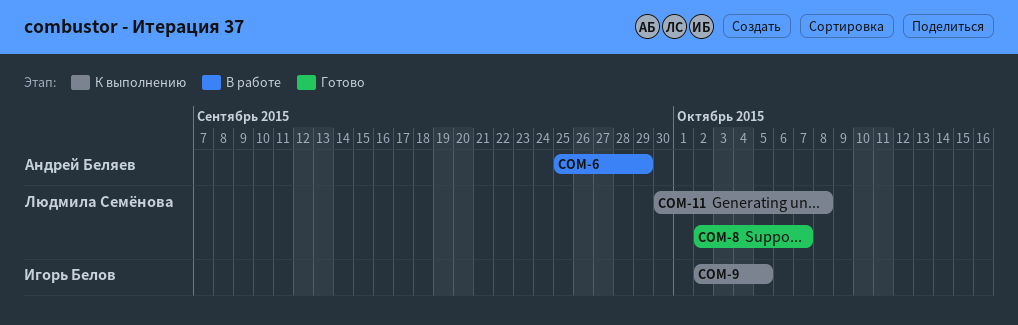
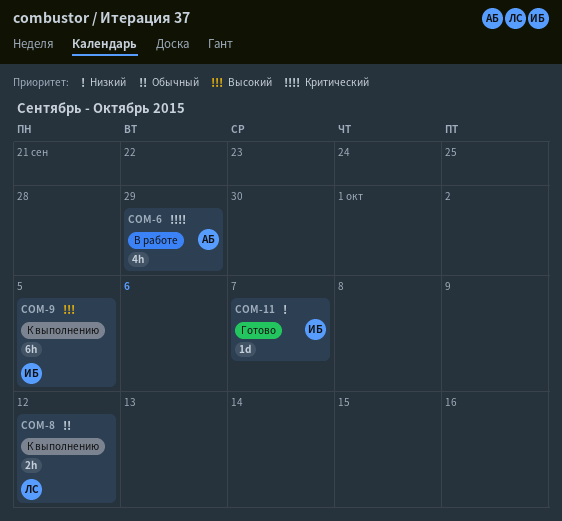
COM-8, status: Готово -> К выполнению
COM-8, due: Oct 7 -> Oct 12
COM-11, status: К выполнению -> Готово
COM-11, owner: Людмила Семёнова -> Игорь Белов
COM-11, due: Oct 8 -> Oct 7

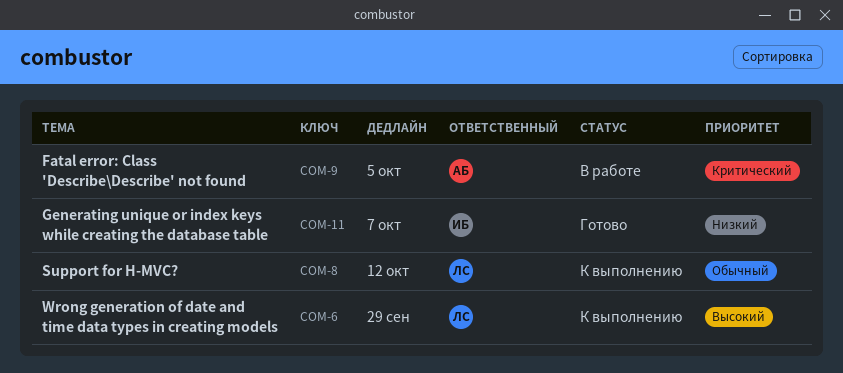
COM-6, status: В работе -> К выполнению
COM-6, owner: АБ -> ЛС
COM-6, priority: Критический -> Высокий
COM-9, status: К выполнению -> В работе
COM-9, owner: ИБ -> АБ
COM-9, priority: Высокий -> Критический

